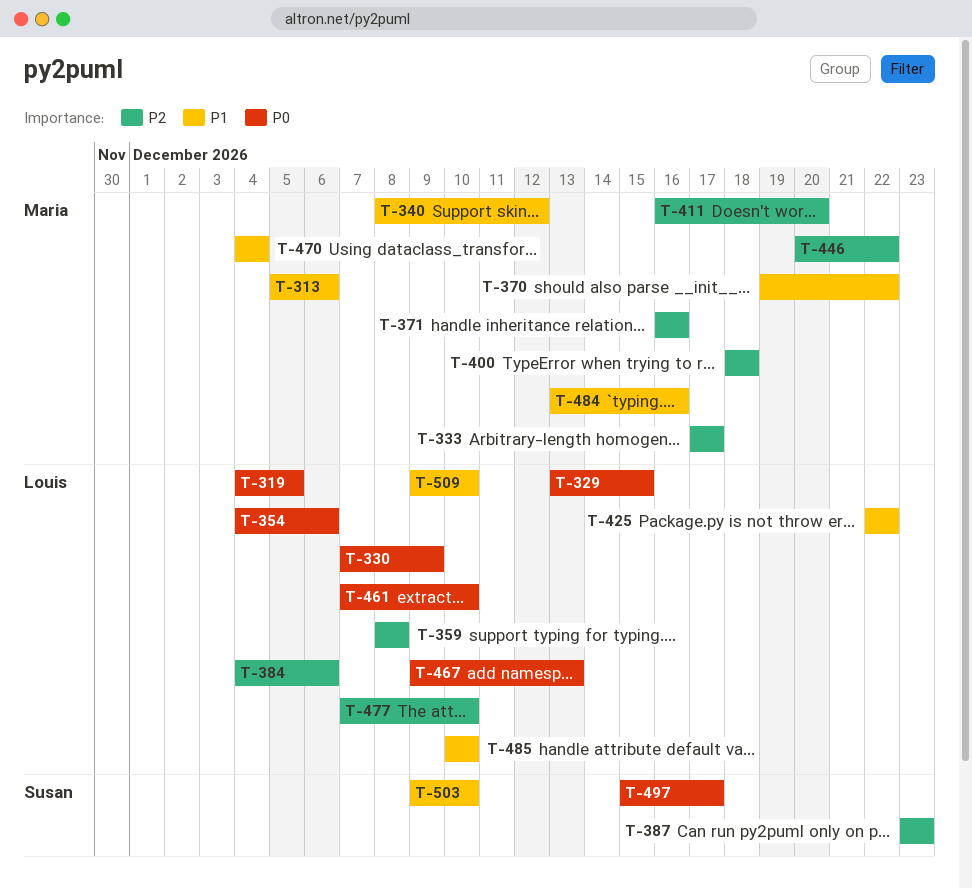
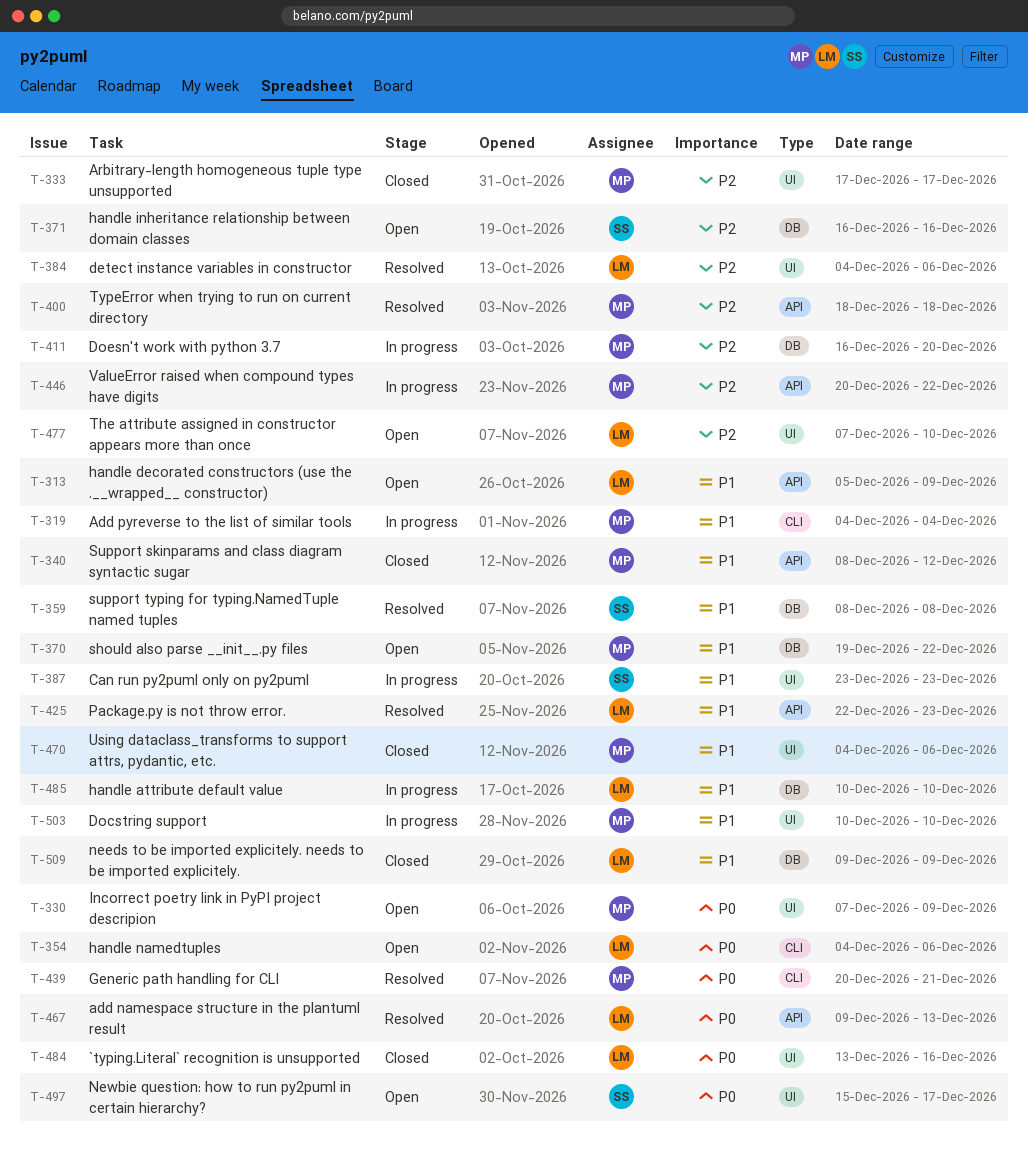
T-313, owner: Maria -> Louis
T-313, due: Dec 6 -> Dec 9
T-319, owner: Louis -> Maria
T-319, priority: P0 -> P1
T-319, due: Dec 5 -> Dec 4
T-329: present -> none
T-330, owner: Louis -> Maria
T-359, owner: Louis -> Susan
T-359, priority: P2 -> P1
T-371, owner: Maria -> Susan
T-387, priority: P2 -> P1
T-425, due: Dec 22 -> Dec 23
T-439: none -> present
T-461: present -> none
T-470, due: Dec 4 -> Dec 6
T-484, owner: Maria -> Louis
T-484, priority: P1 -> P0
T-503, owner: Susan -> Maria
T-503, start: Dec 9 -> Dec 10
T-509, due: Dec 10 -> Dec 9

